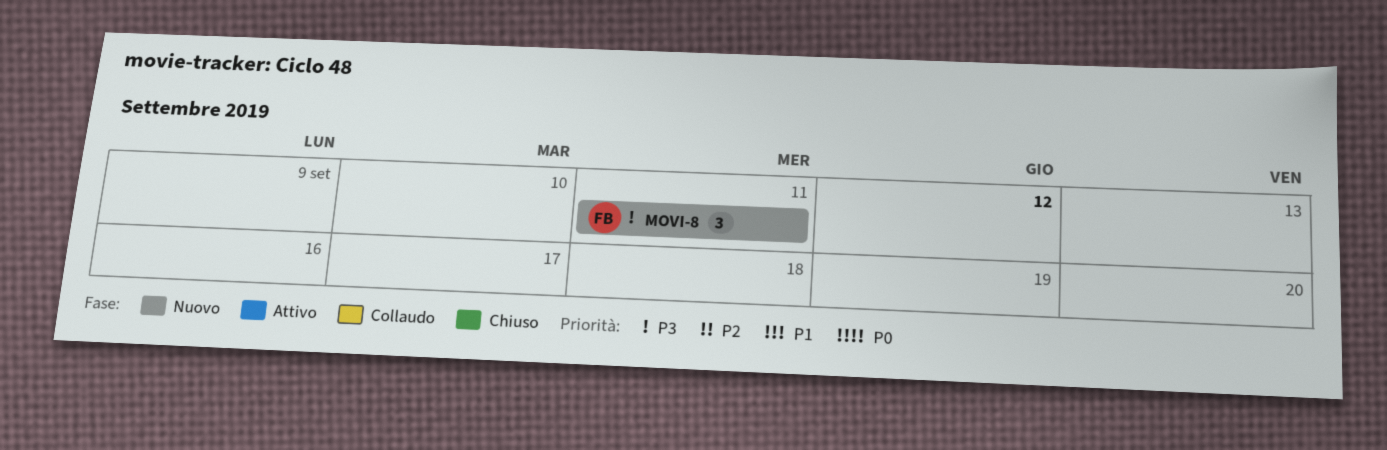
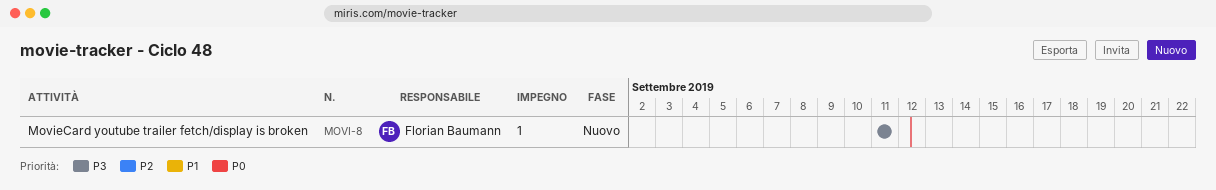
MOVI-8, estimate: 3 -> 1

